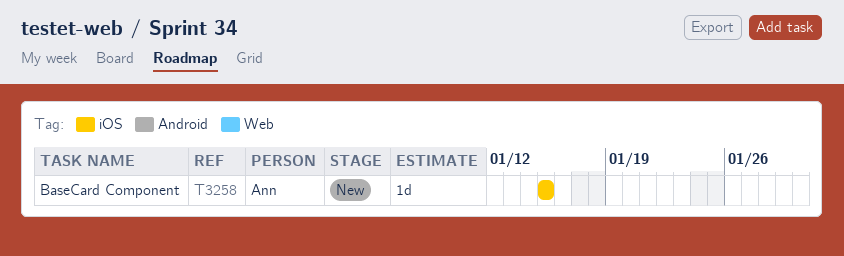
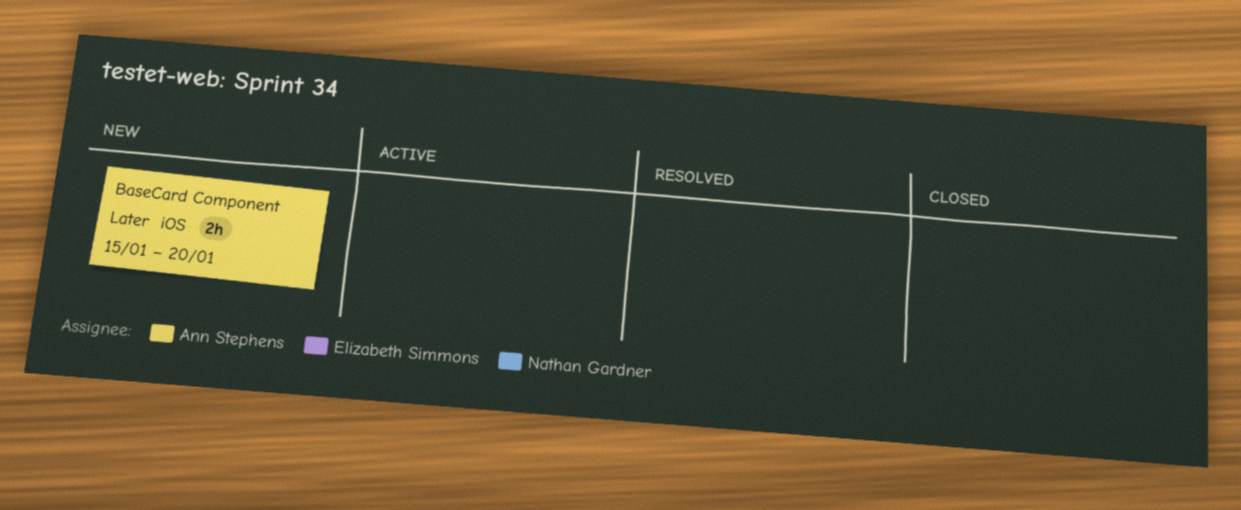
BaseCard Component, estimate: 1d -> 2h
BaseCard Component, due: Jan 15 -> Jan 20

